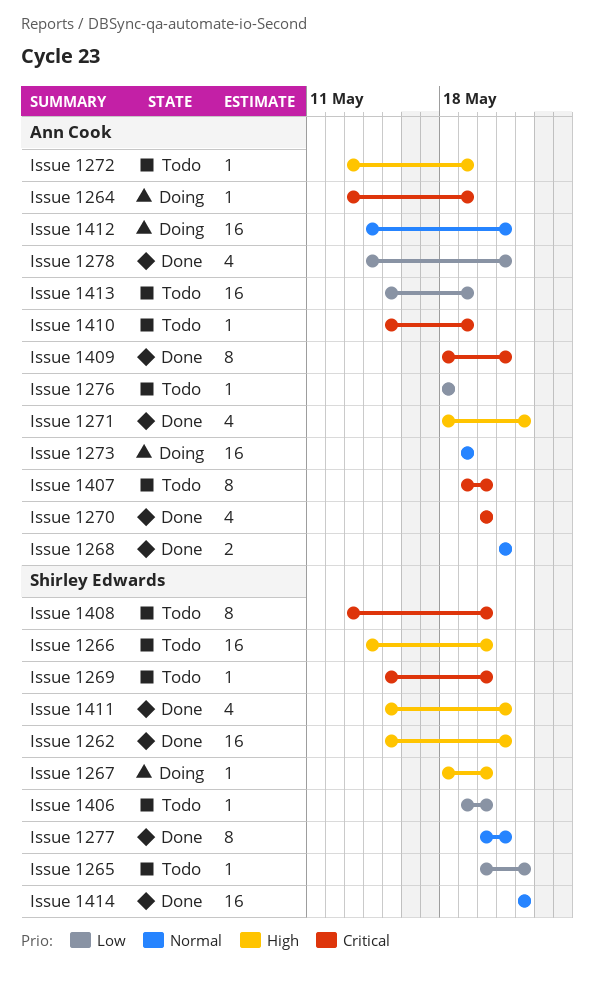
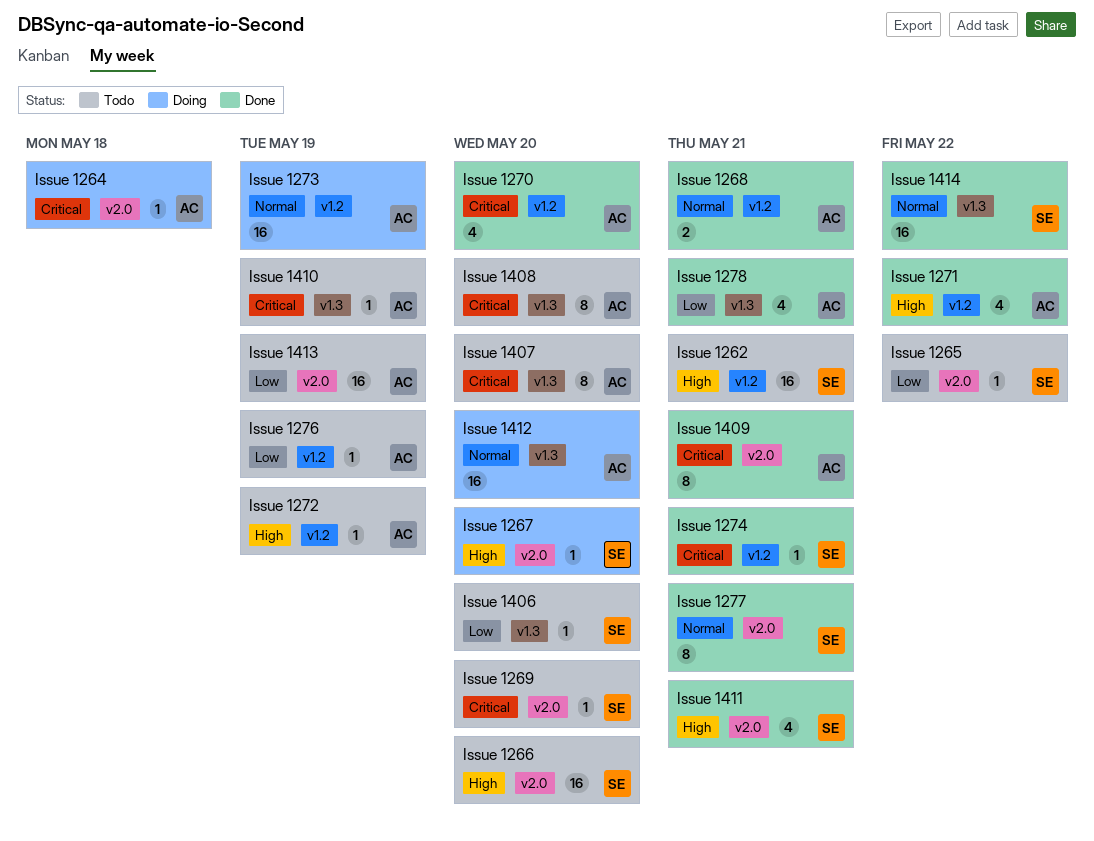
Issue 1262, status: Done -> Todo
Issue 1264, due: May 19 -> May 18
Issue 1274: none -> present
Issue 1276, due: May 18 -> May 19
Issue 1408, owner: Shirley Edwards -> Ann Cook
Issue 1412, due: May 21 -> May 20

